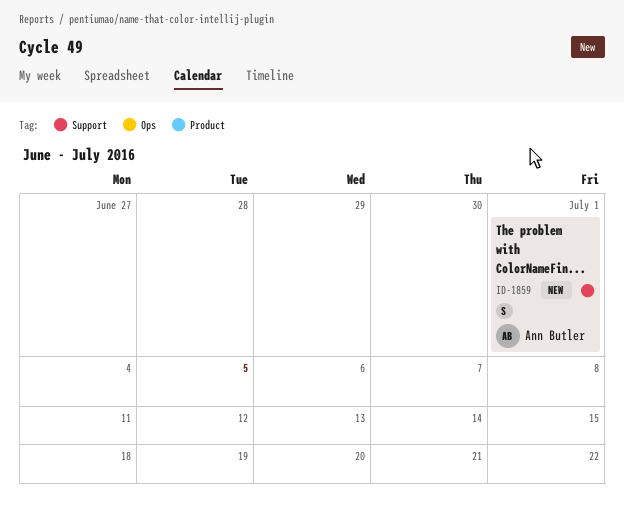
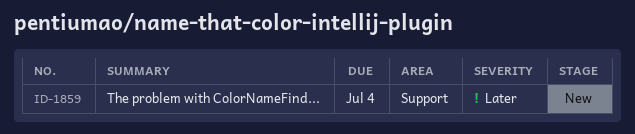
ID-1859, due: Jul 1 -> Jul 4

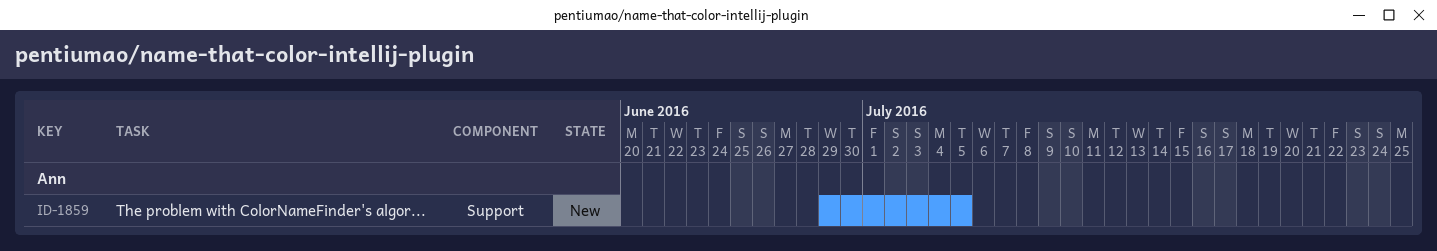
ID-1859, due: Jul 4 -> Jul 5

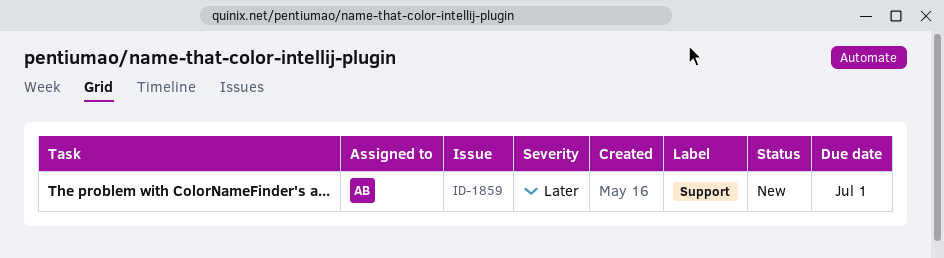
ID-1859, due: Jul 5 -> Jul 1

